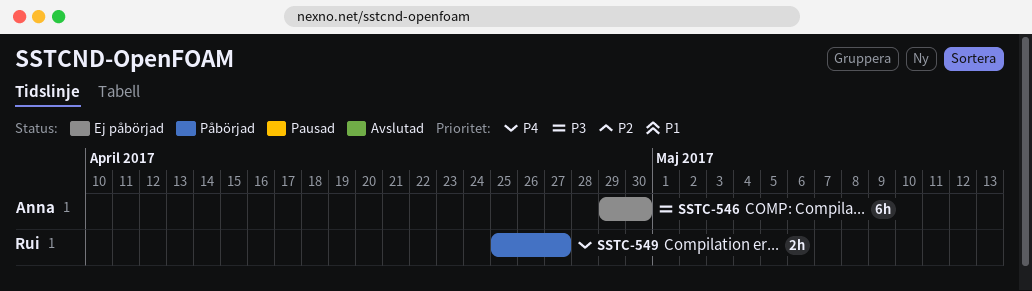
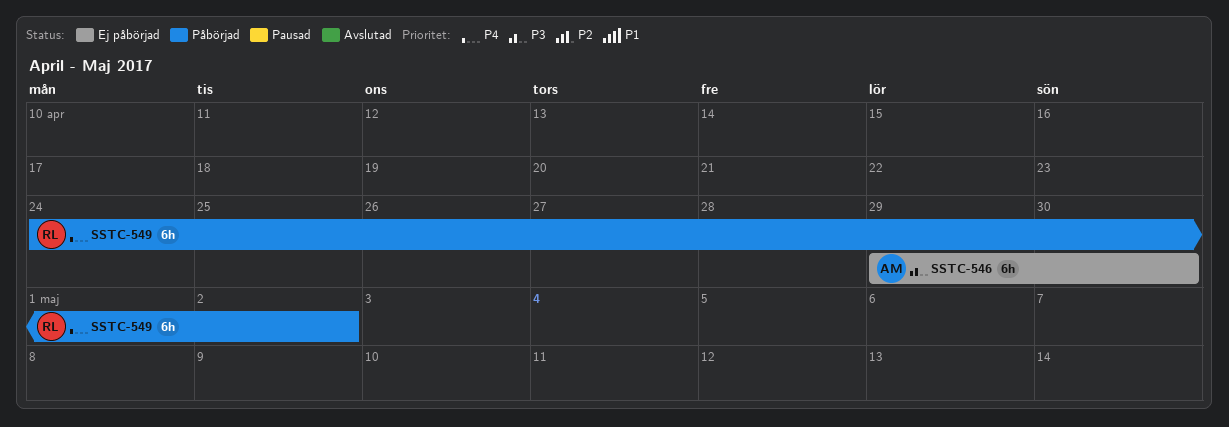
SSTC-549, estimate: 2h -> 6h
SSTC-549, start: Apr 25 -> Apr 24
SSTC-549, due: Apr 27 -> May 2

